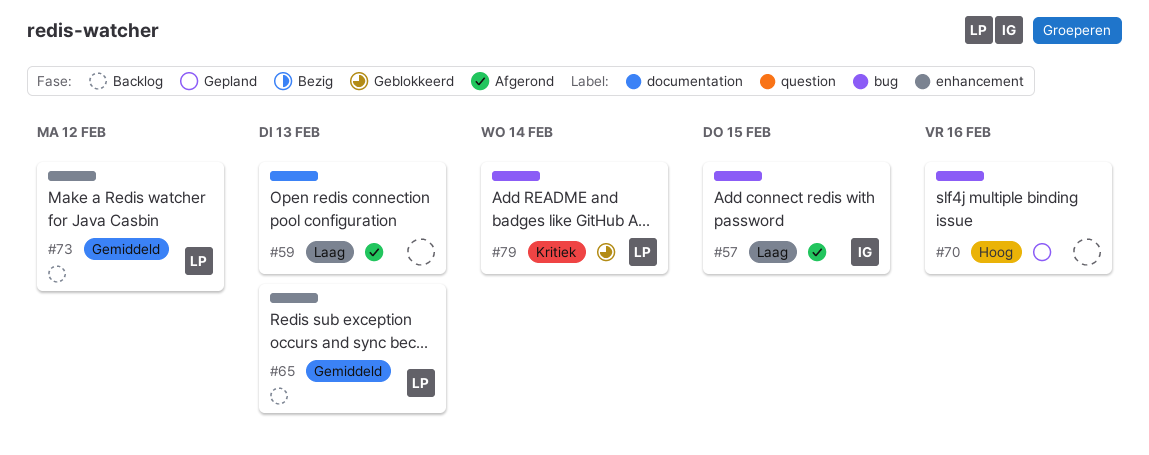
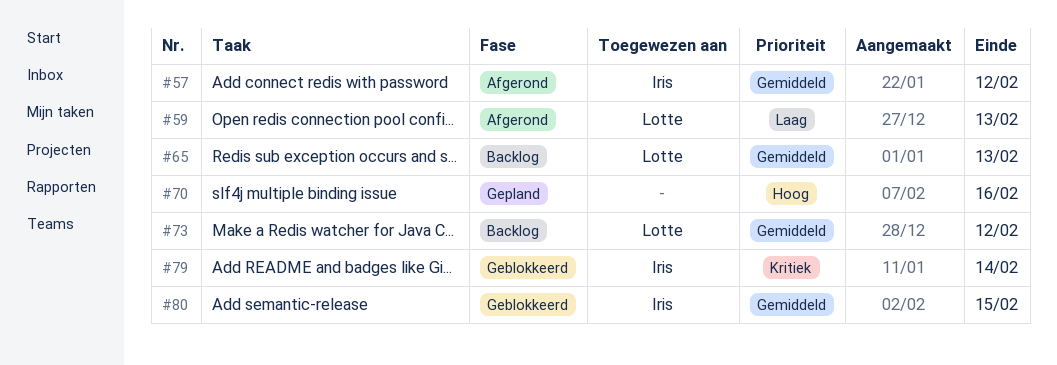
#57, priority: Laag -> Gemiddeld
#57, due: Feb 15 -> Feb 12
#59, owner: none -> Lotte
#79, owner: Lotte -> Iris
#80: none -> present

